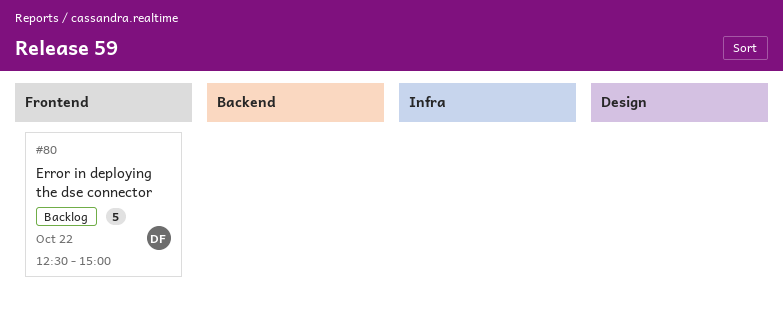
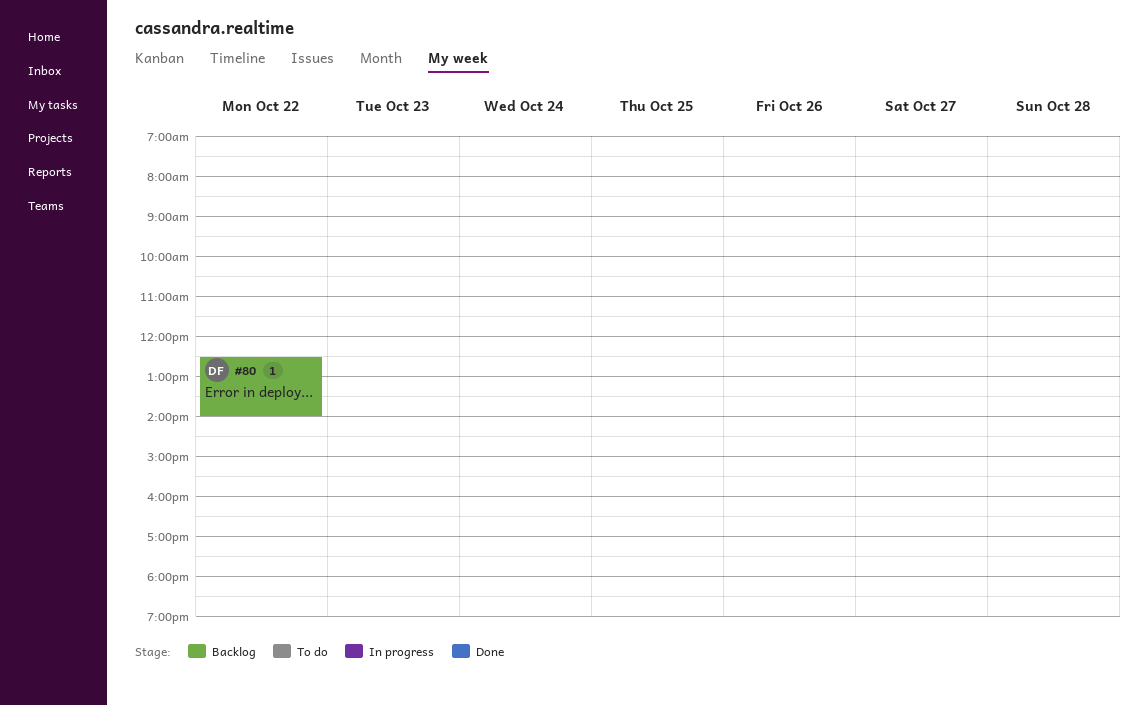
#80, estimate: 5 -> 1
#80, ends: 15:00 -> 14:00

